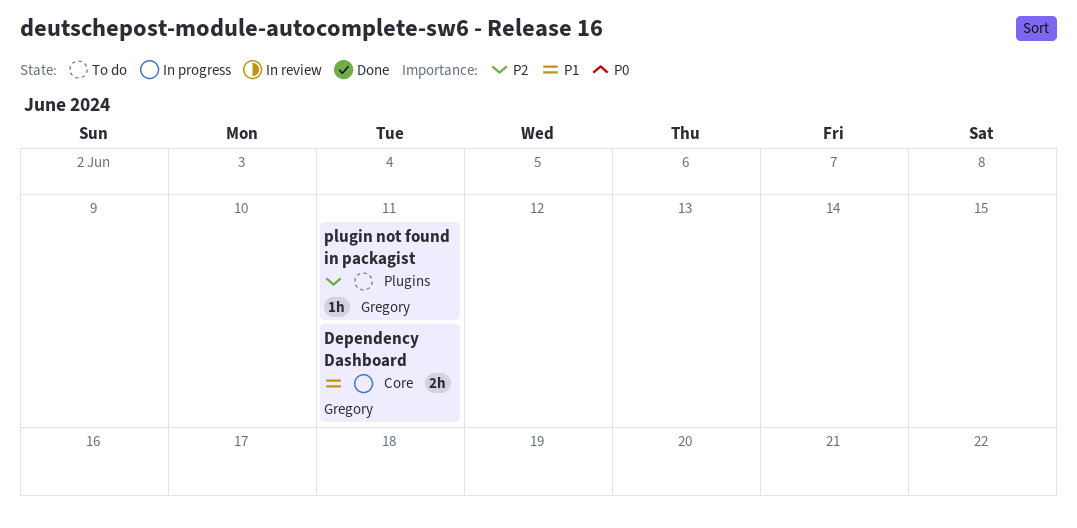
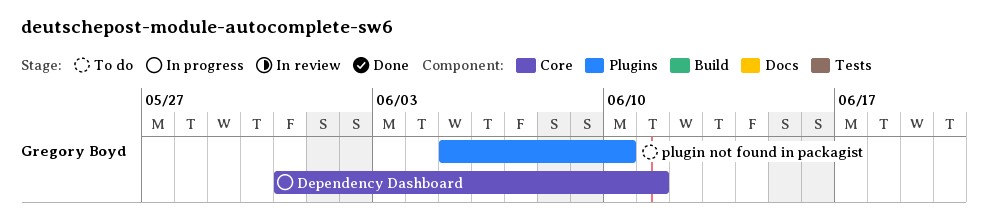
plugin not found in packagist, due: Jun 11 -> Jun 10

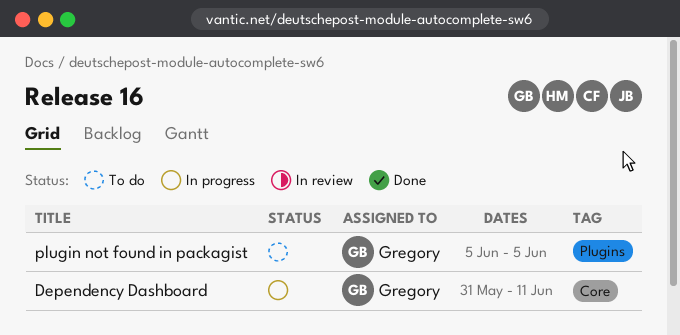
plugin not found in packagist, due: Jun 10 -> Jun 5

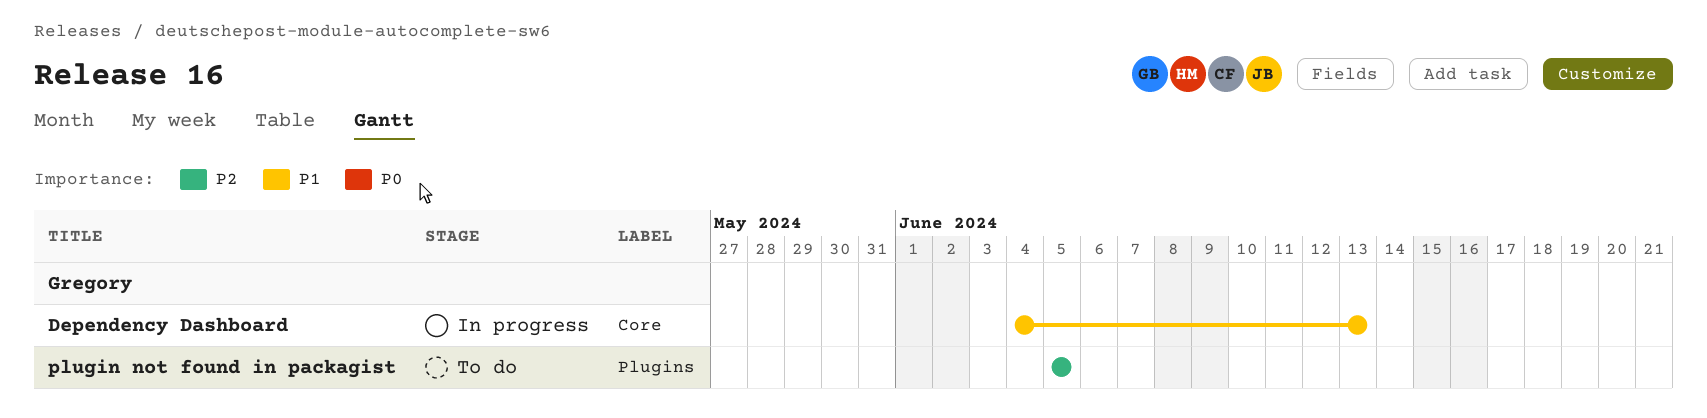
Dependency Dashboard, start: May 31 -> Jun 4
Dependency Dashboard, due: Jun 11 -> Jun 13

